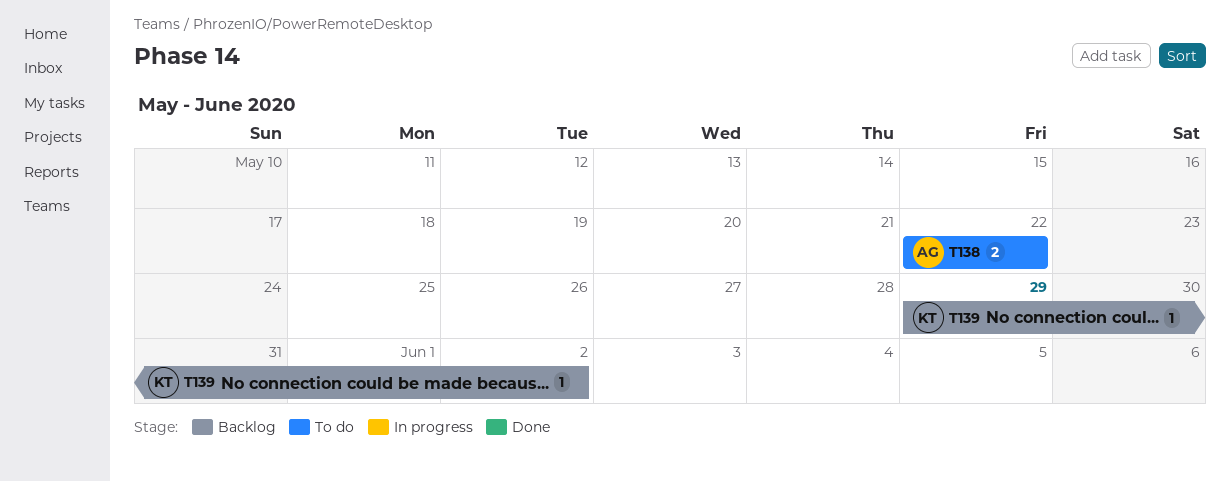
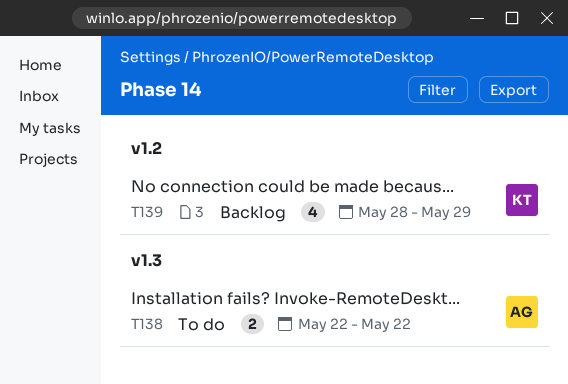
T139, estimate: 1 -> 4
T139, start: May 29 -> May 28
T139, due: Jun 2 -> May 29

